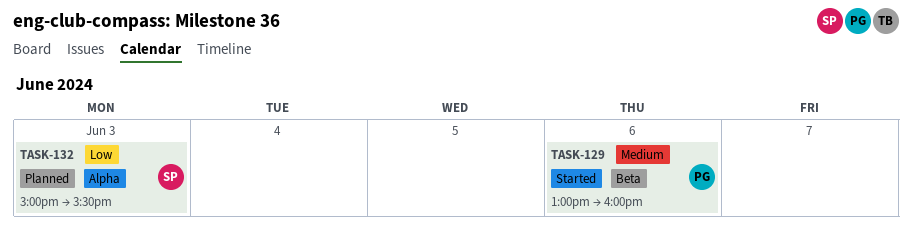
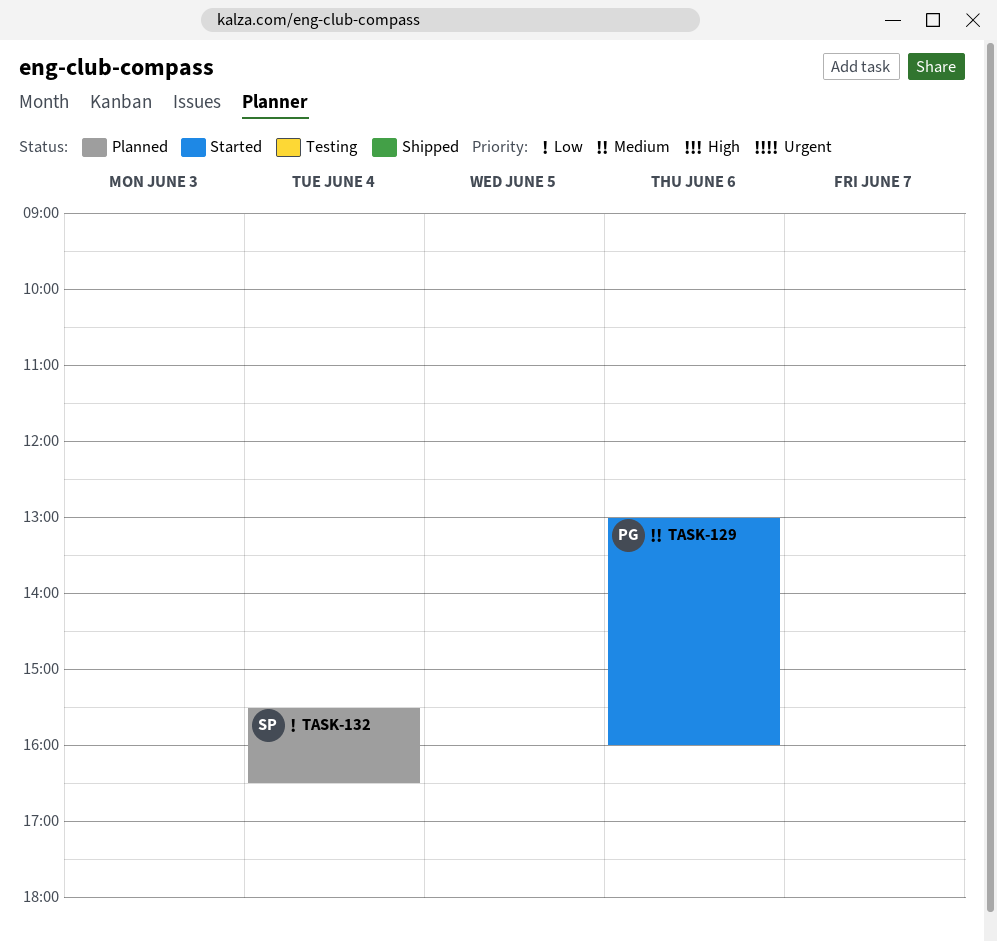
TASK-132, day: Jun 3 -> Jun 4
TASK-132, begins: 15:00 -> 15:30
TASK-132, ends: 15:30 -> 16:30

